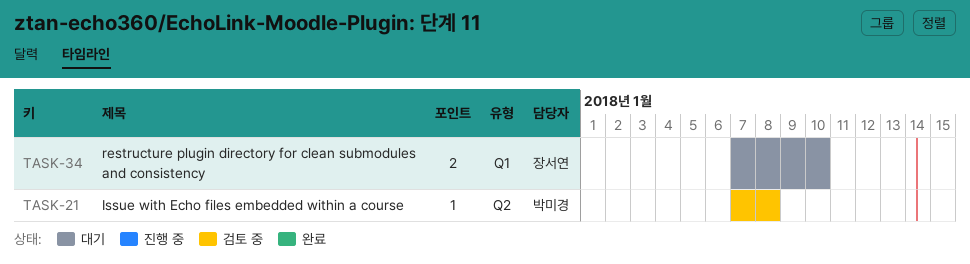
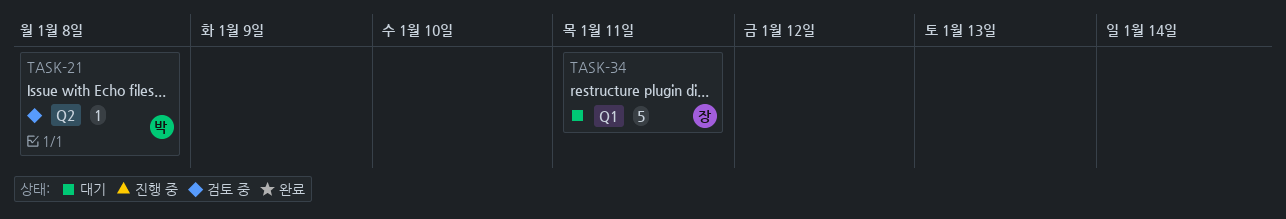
TASK-34, estimate: 2 -> 5
TASK-34, due: Jan 10 -> Jan 11

